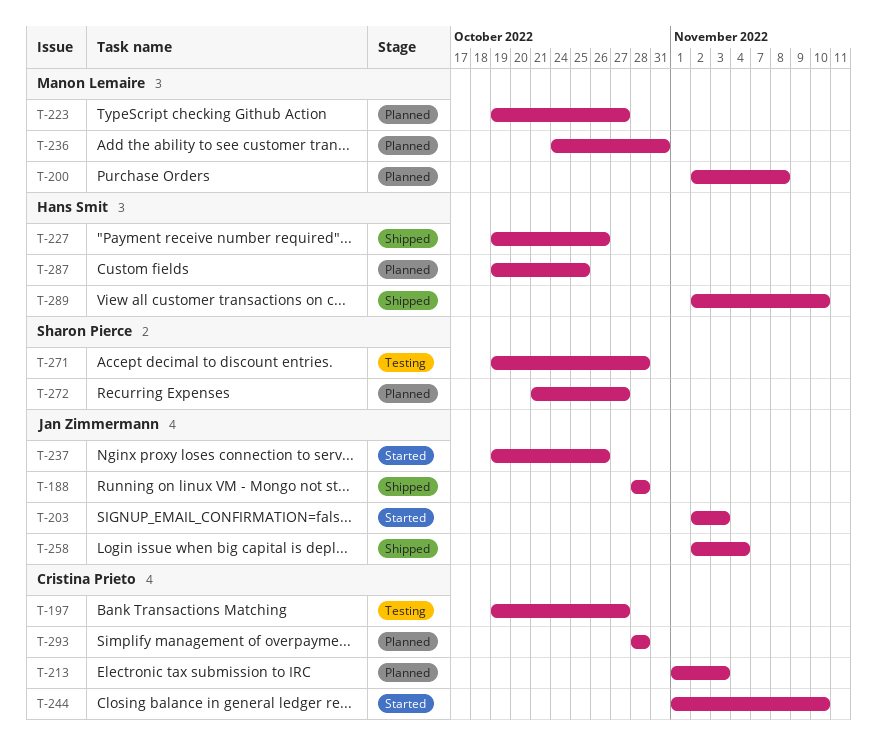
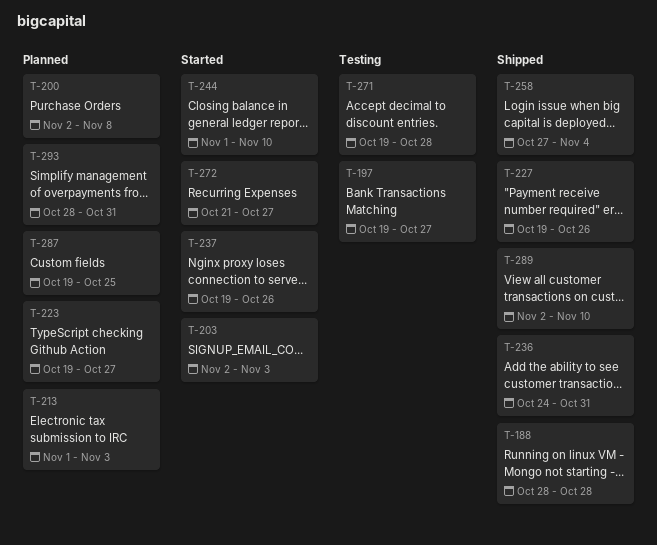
T-236, status: Planned -> Shipped
T-258, start: Nov 2 -> Oct 27
T-272, status: Planned -> Started
T-293, due: Oct 28 -> Oct 31

